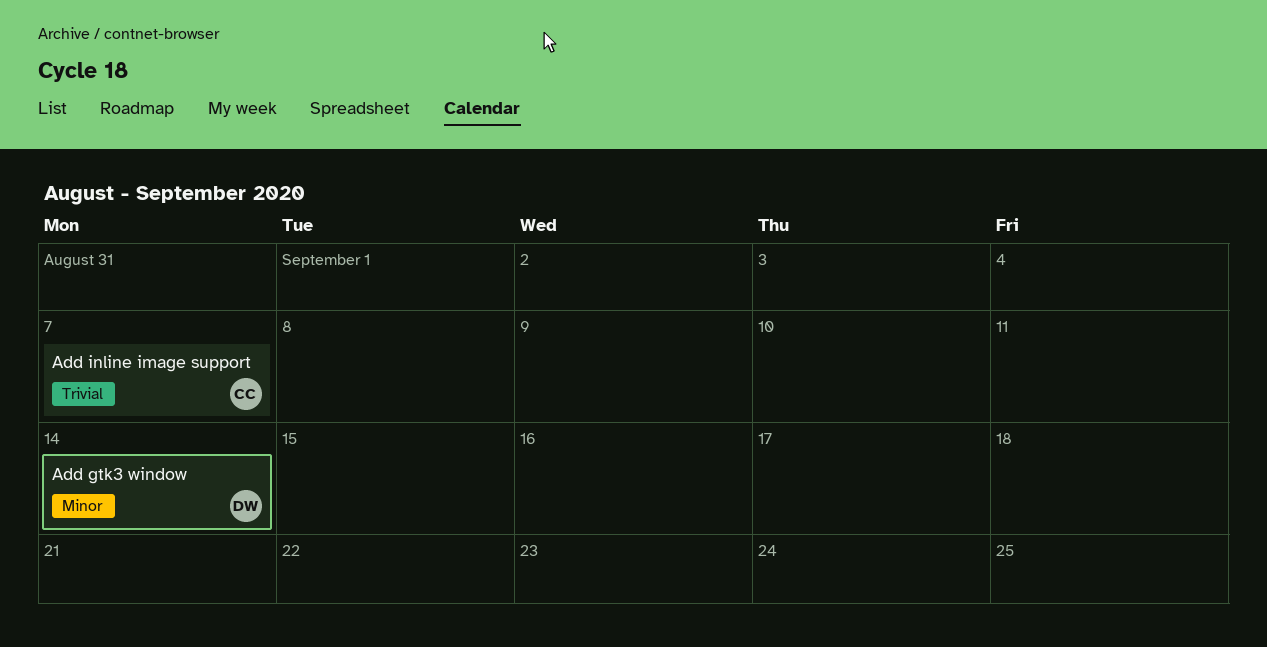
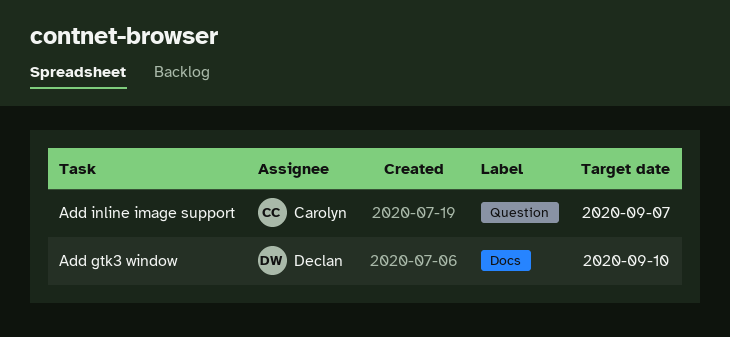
Add gtk3 window, due: Sep 14 -> Sep 10

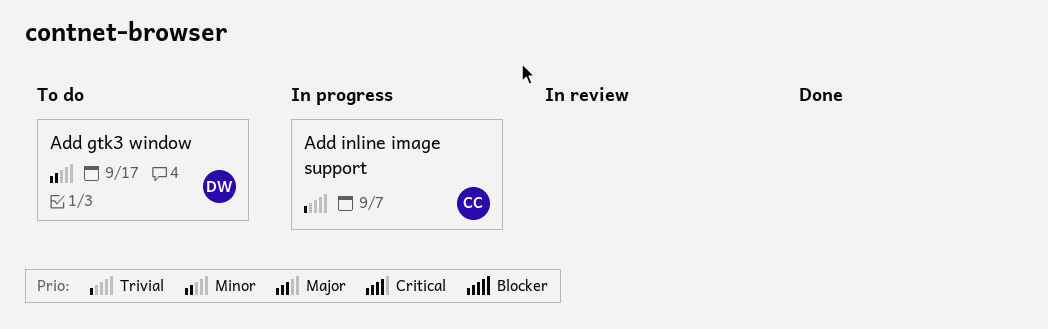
Add gtk3 window, due: Sep 10 -> Sep 17

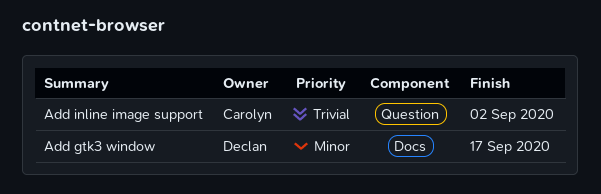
Add inline image support, due: Sep 7 -> Sep 2

